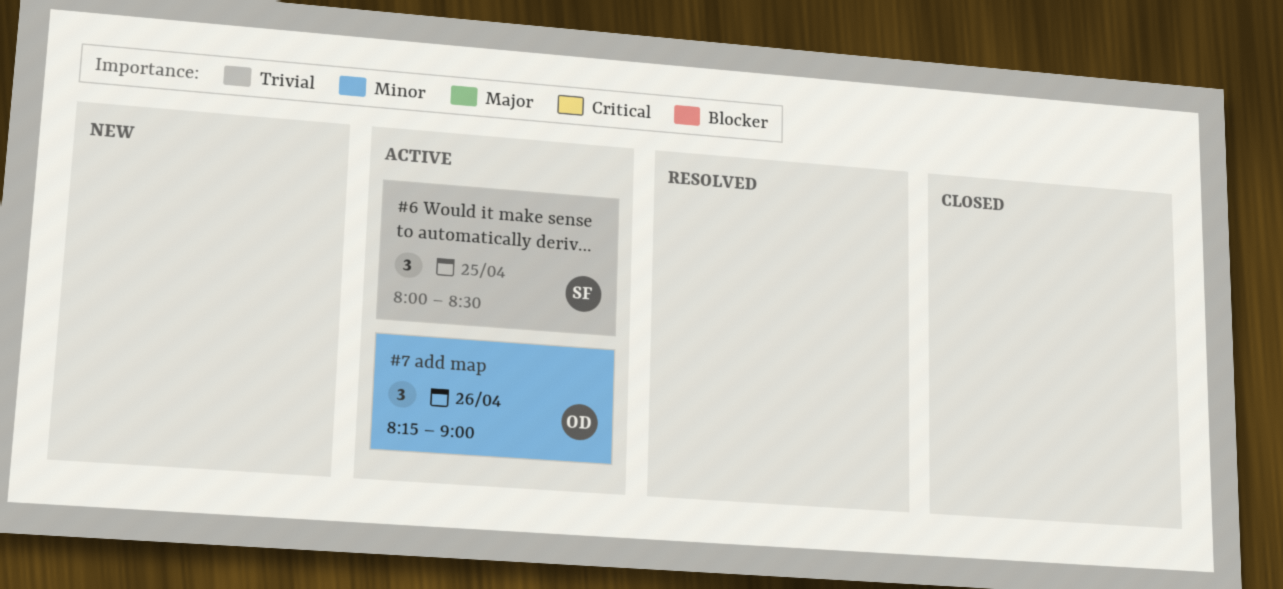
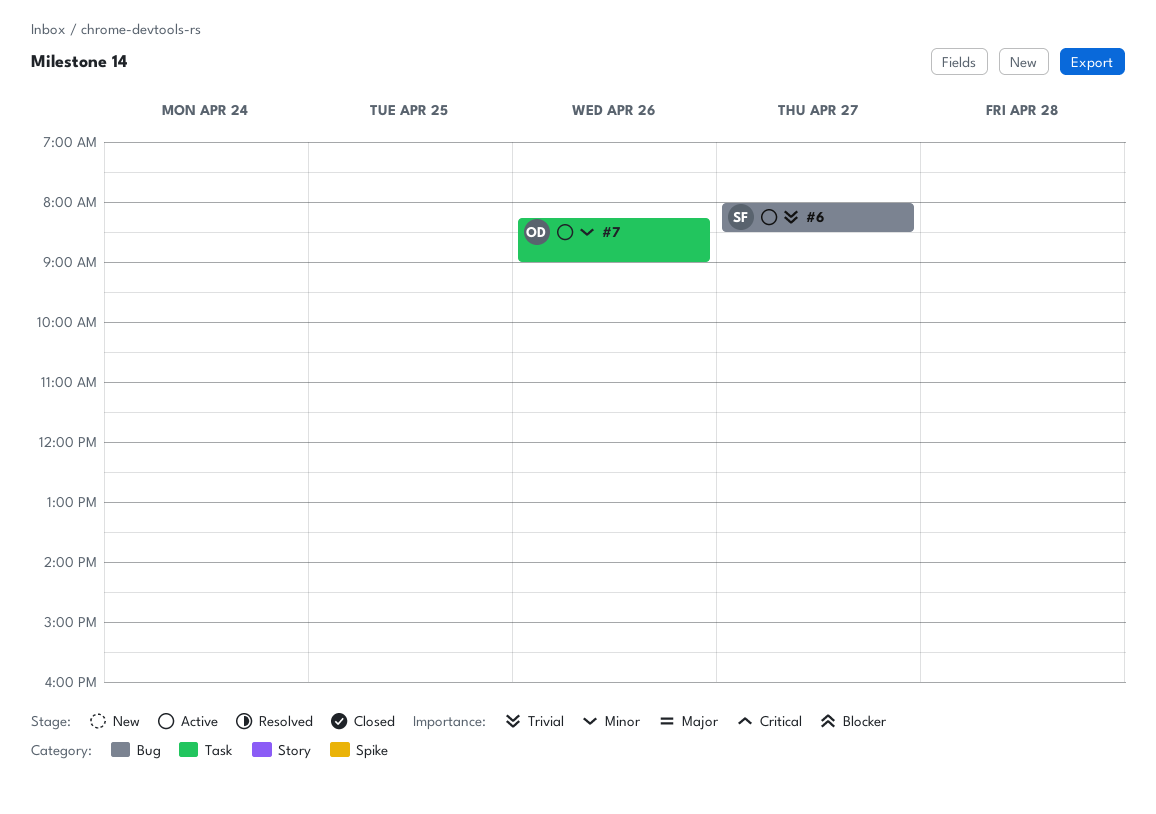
#6, day: Apr 25 -> Apr 27

